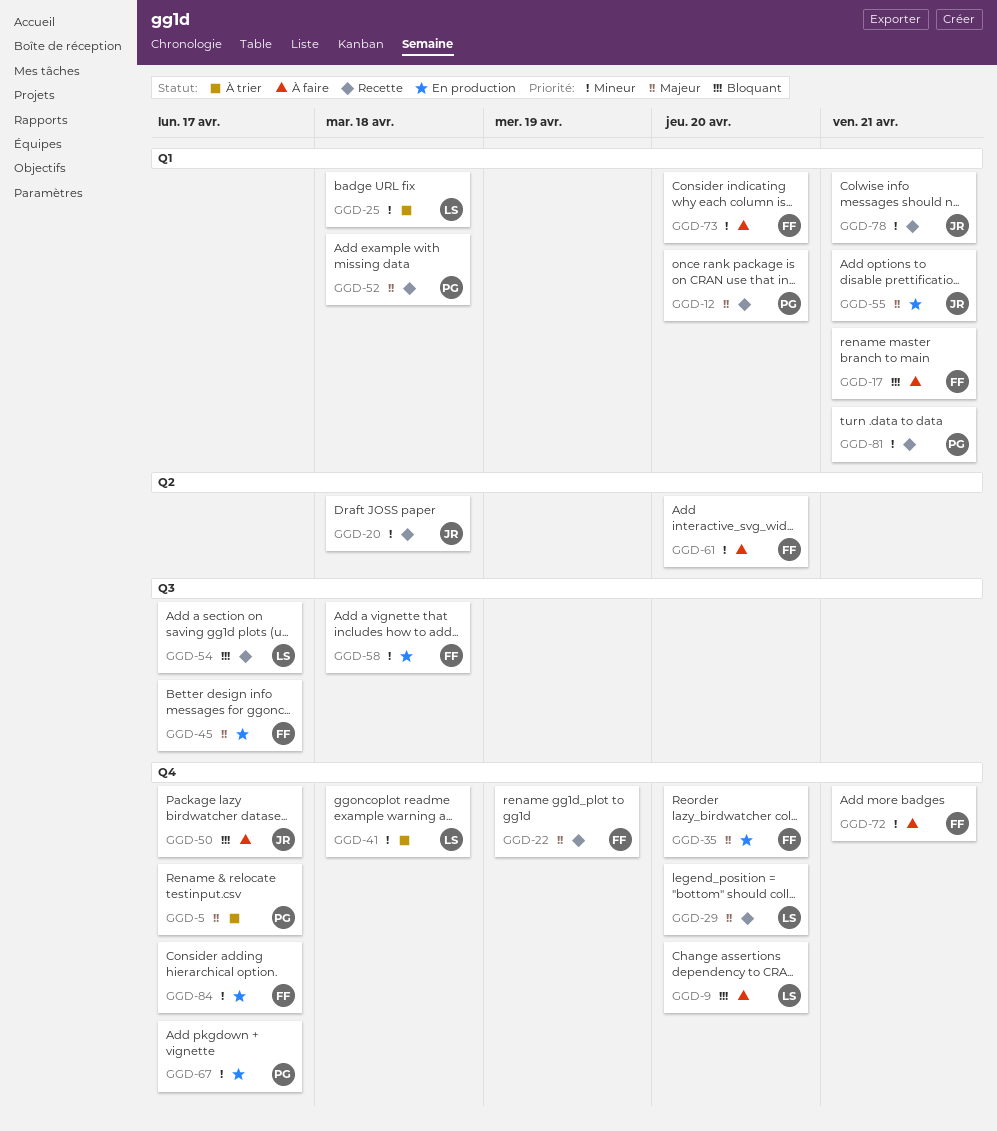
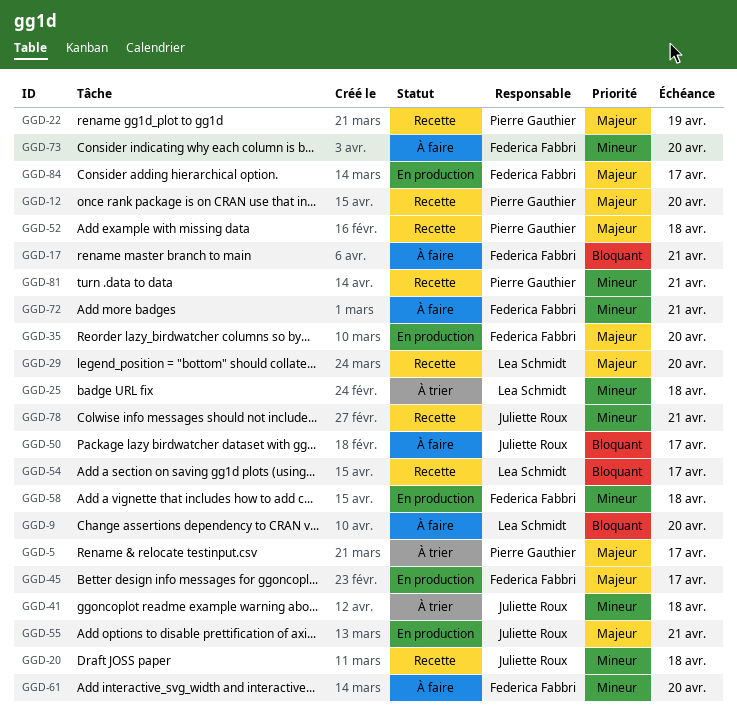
GGD-22, owner: Federica Fabbri -> Pierre Gauthier
GGD-41, owner: Lea Schmidt -> Juliette Roux
GGD-67: present -> none
GGD-84, priority: Mineur -> Majeur

